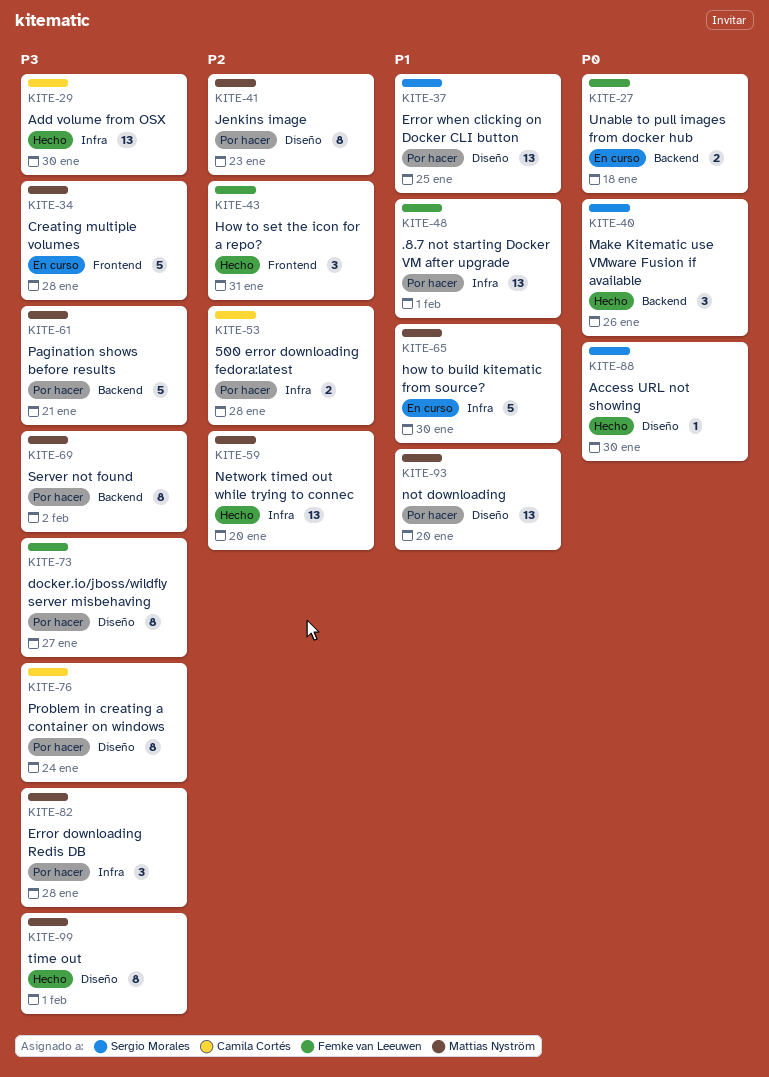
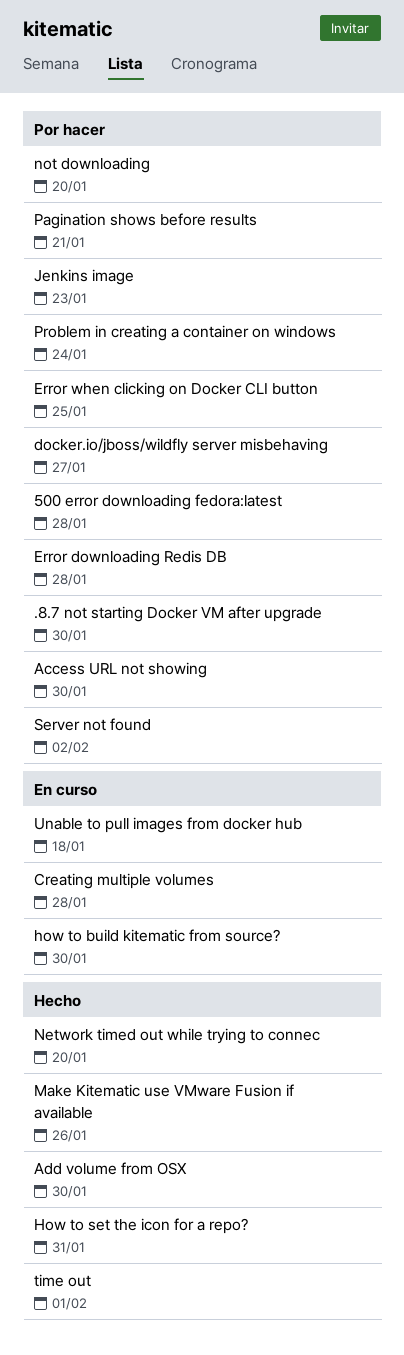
.8.7 not starting Docker VM after upgrade, due: Feb 1 -> Jan 30
Access URL not showing, status: Hecho -> Por hacer

